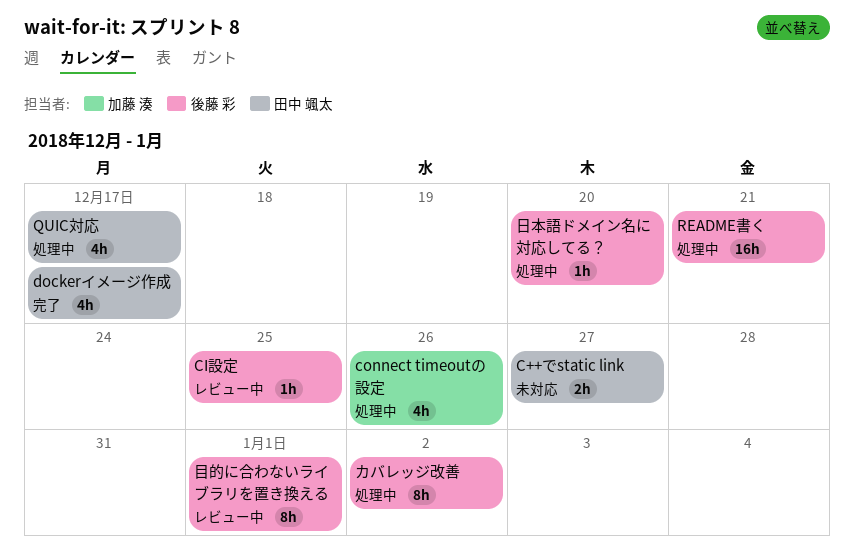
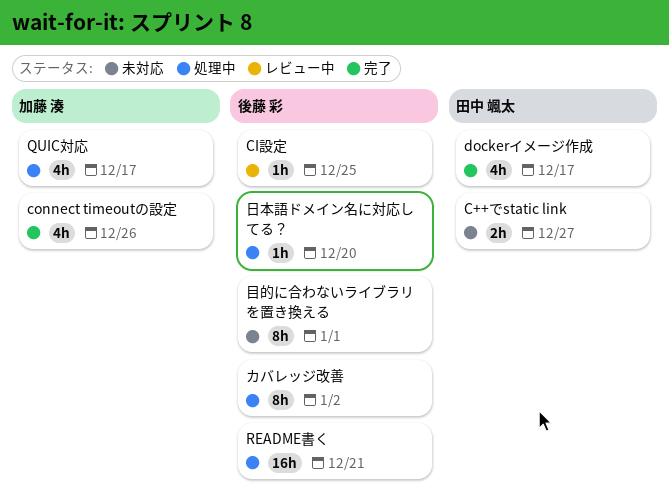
connect timeoutの設定, status: 処理中 -> 完了
QUIC対応, owner: 田中 颯太 -> 加藤 湊
目的に合わないライブラリを置き換える, status: レビュー中 -> 未対応

